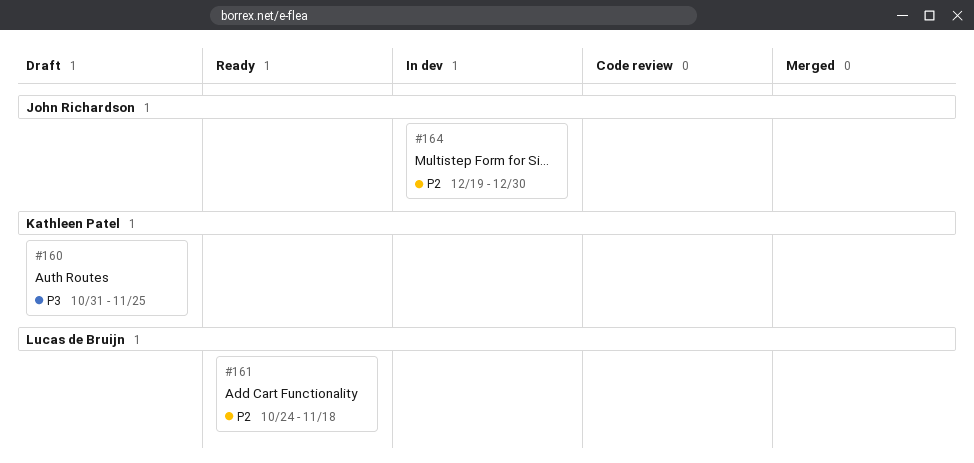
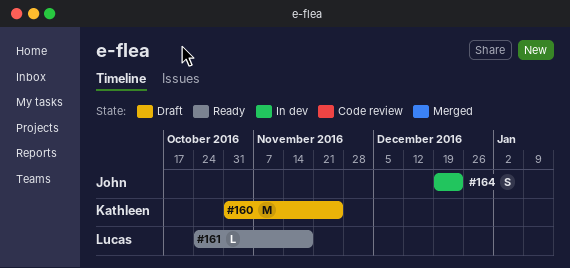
#164, due: Dec 30 -> Dec 23

